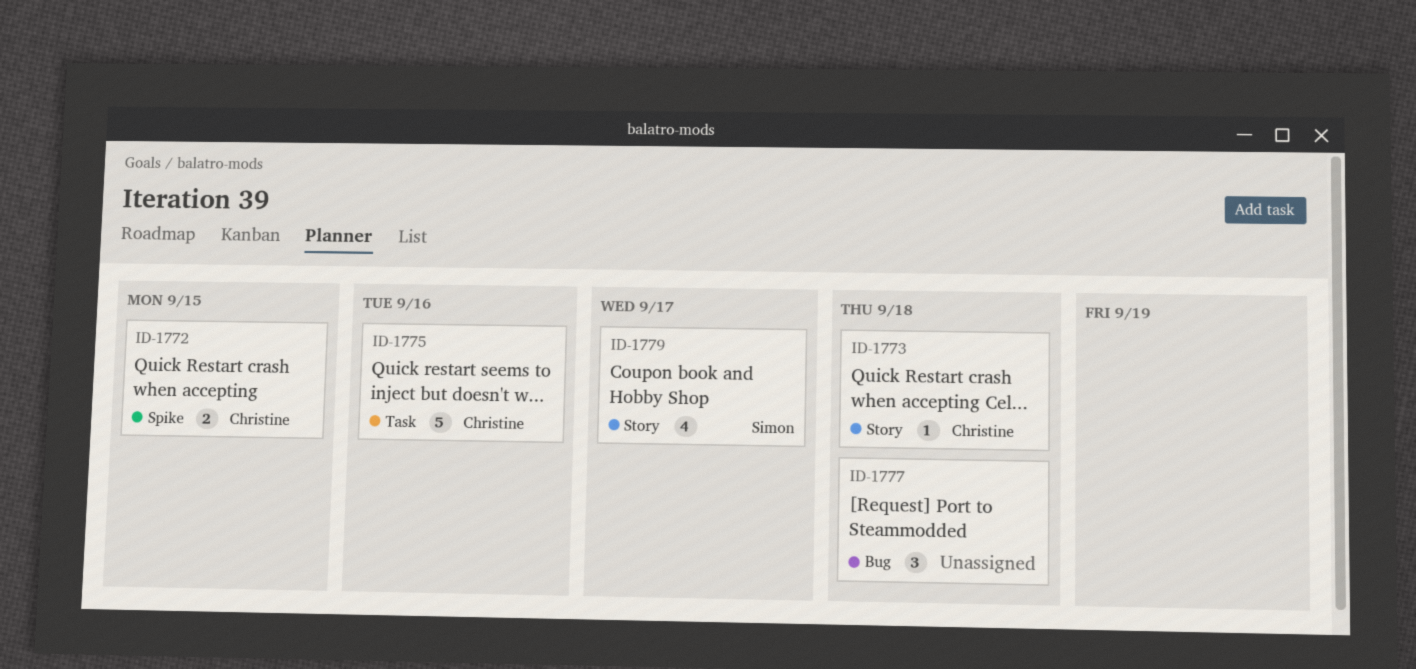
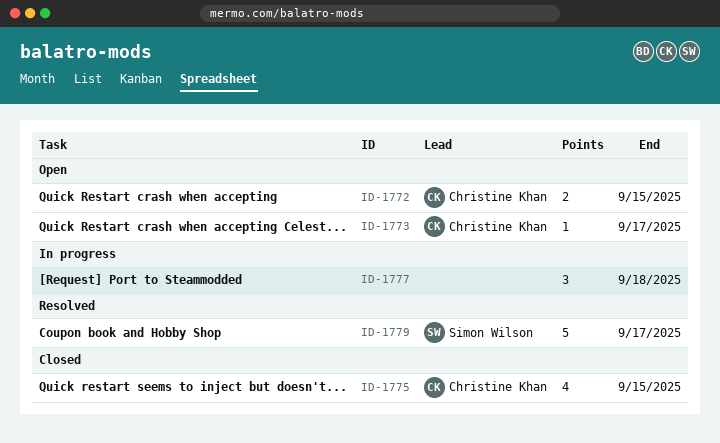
ID-1773, due: Sep 18 -> Sep 17
ID-1775, estimate: 5 -> 4
ID-1775, due: Sep 16 -> Sep 15
ID-1779, estimate: 4 -> 5

